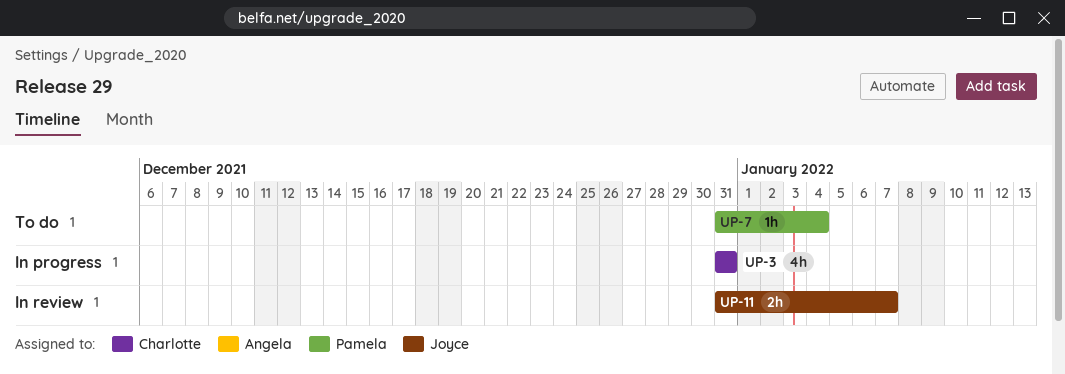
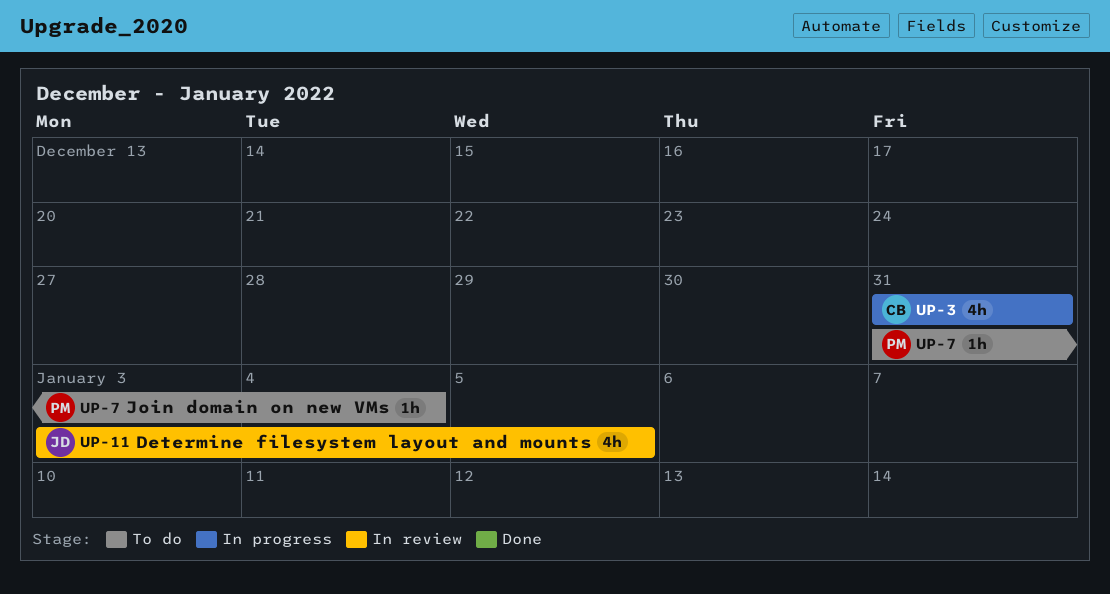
UP-11, estimate: 2h -> 4h
UP-11, start: Dec 31 -> Jan 3
UP-11, due: Jan 7 -> Jan 5

